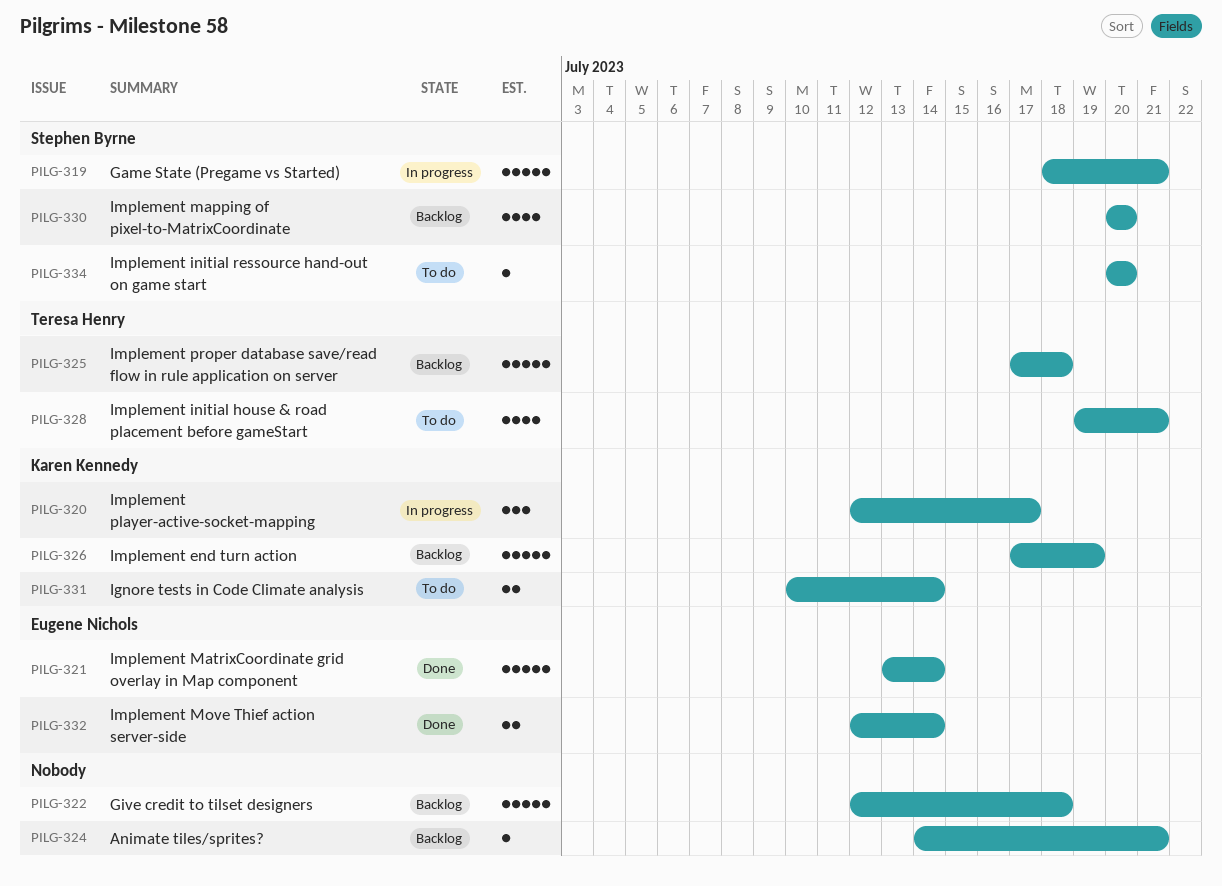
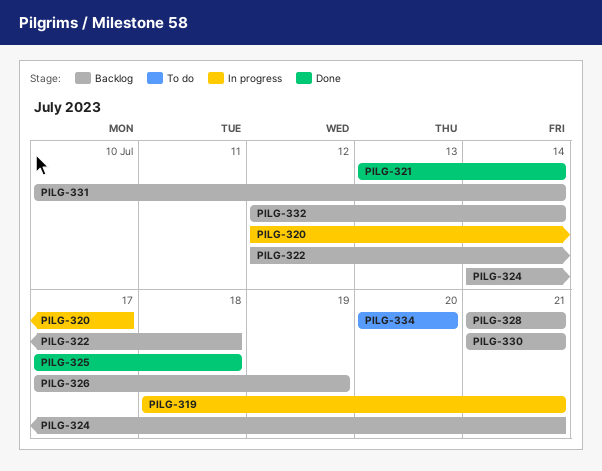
PILG-325, status: Backlog -> Done
PILG-328, status: To do -> Backlog
PILG-328, start: Jul 19 -> Jul 21
PILG-330, start: Jul 20 -> Jul 21
PILG-330, due: Jul 20 -> Jul 21
PILG-331, status: To do -> Backlog
PILG-332, status: Done -> Backlog

